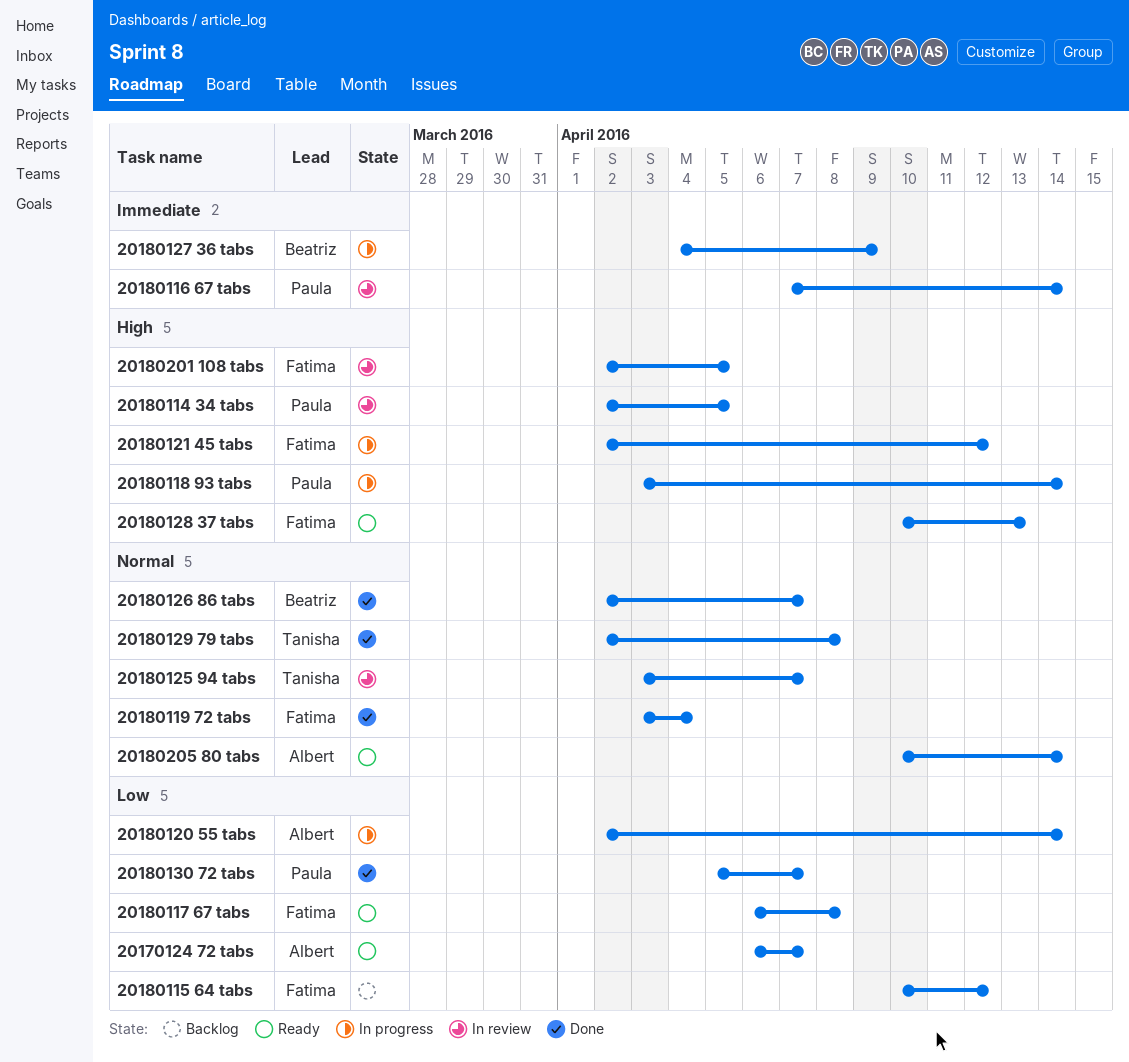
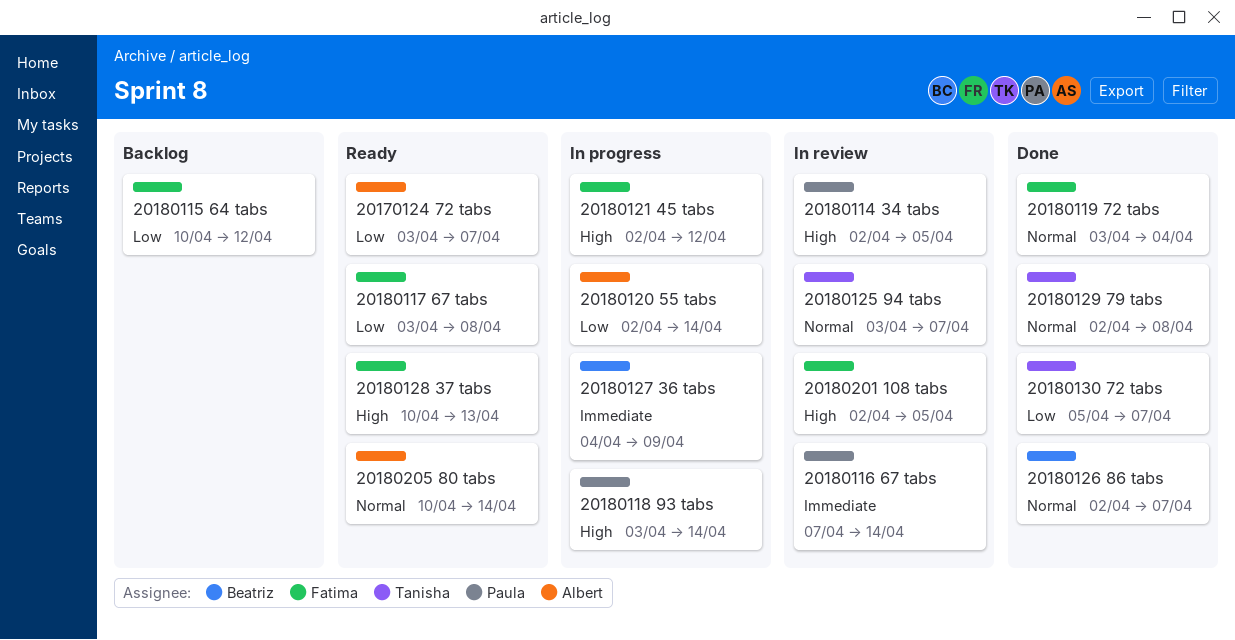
20170124 72 tabs, start: Apr 6 -> Apr 3
20180117 67 tabs, start: Apr 6 -> Apr 3
20180130 72 tabs, owner: Paula -> Tanisha

